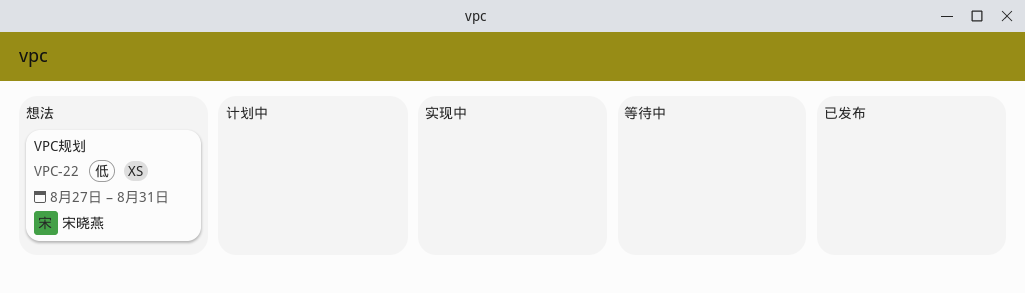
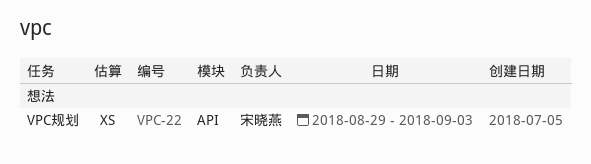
VPC-22, start: Aug 27 -> Aug 29
VPC-22, due: Aug 31 -> Sep 3

